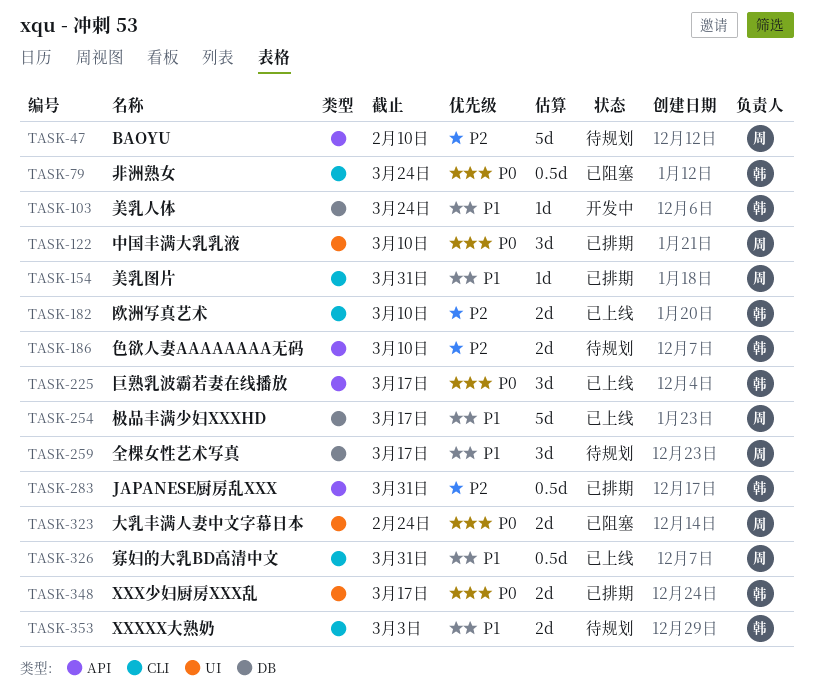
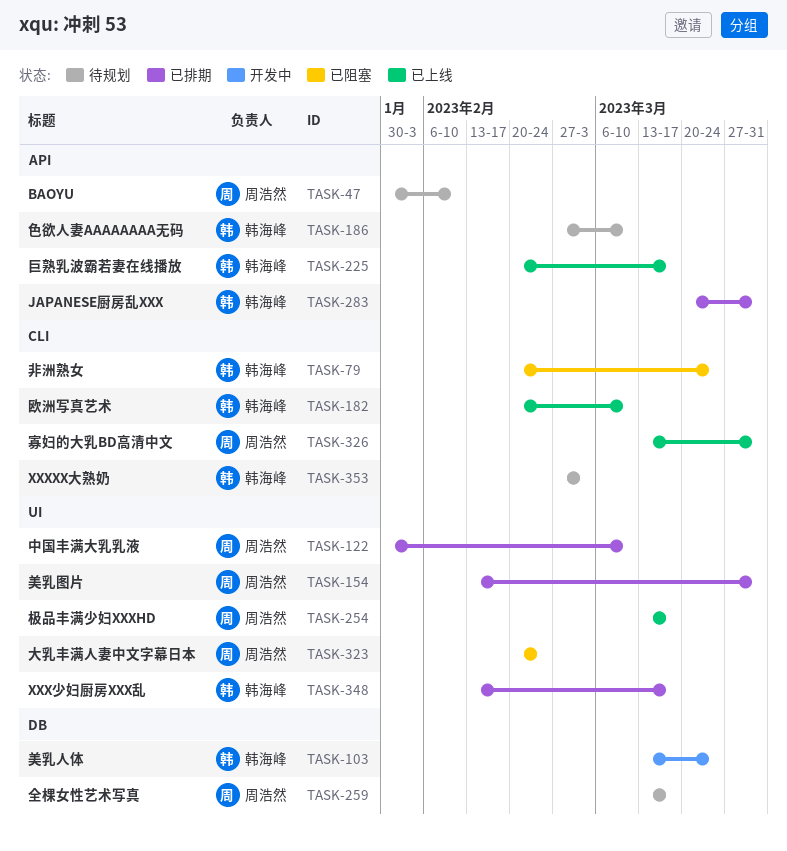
TASK-154, label: CLI -> UI
TASK-254, label: DB -> UI

